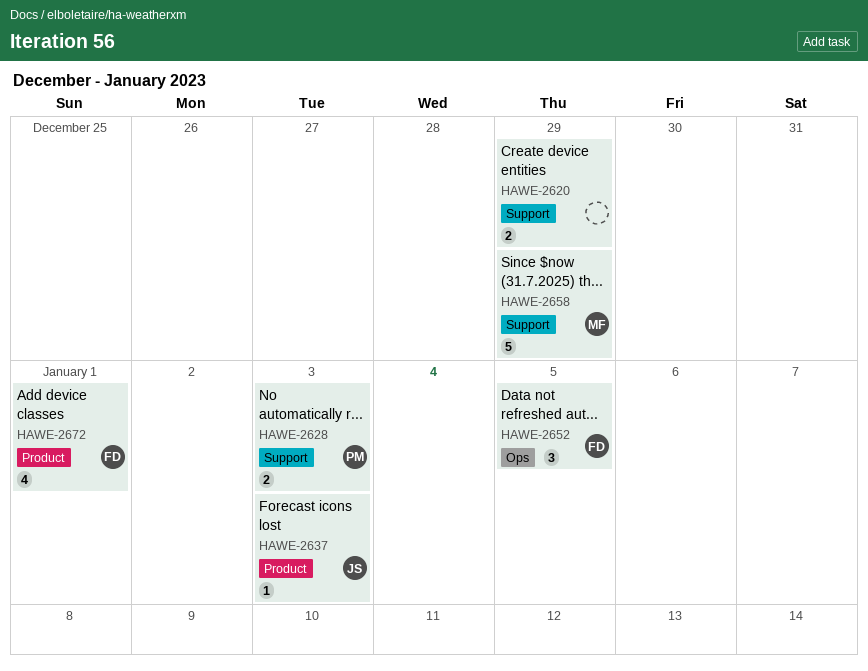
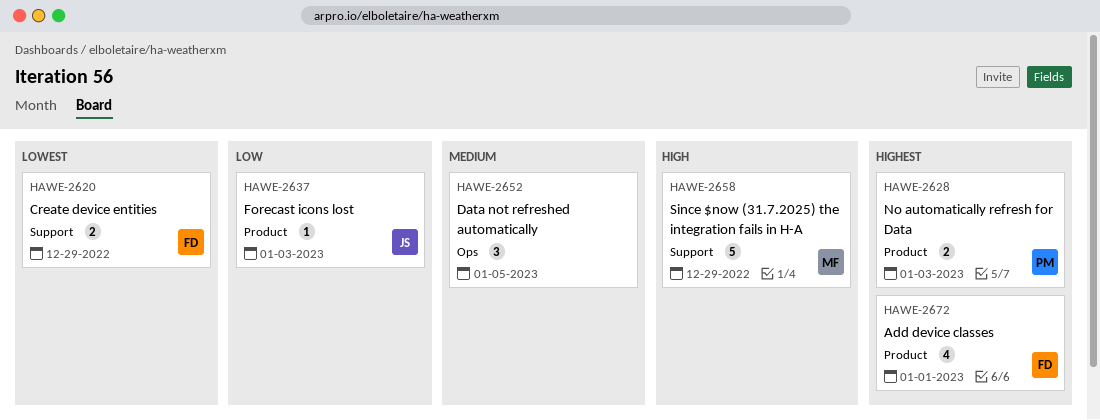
HAWE-2620, owner: none -> FD
HAWE-2628, label: Support -> Product
HAWE-2652, owner: FD -> none

